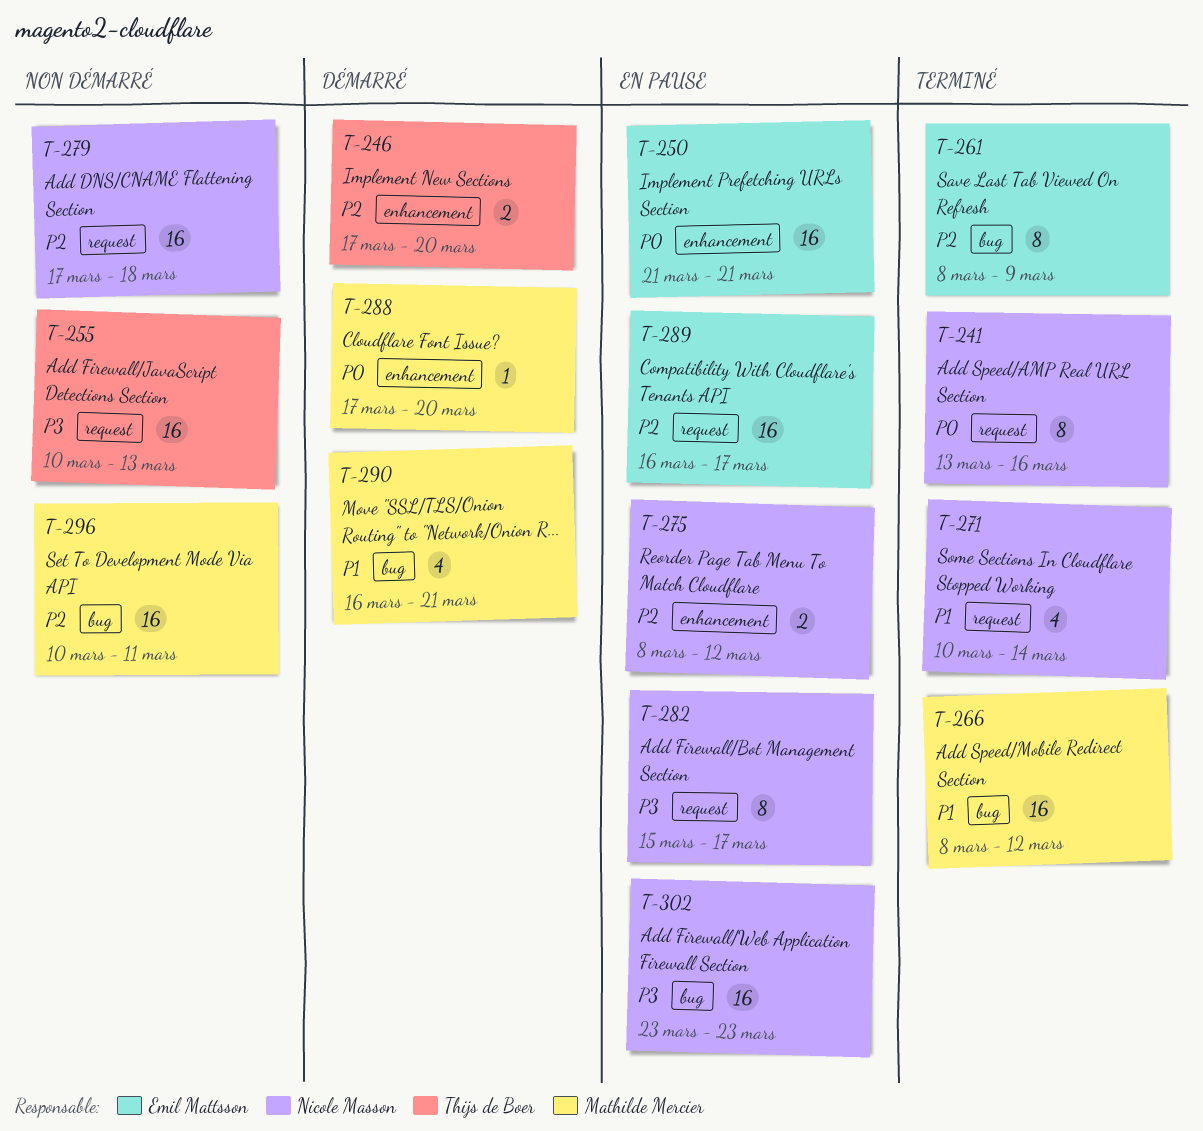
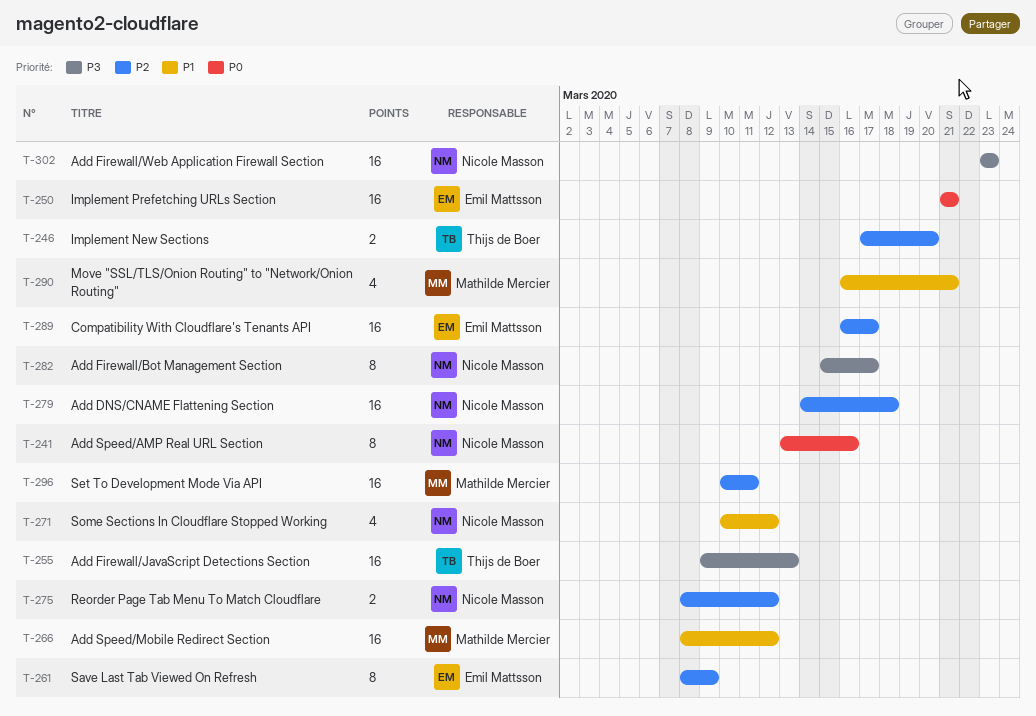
T-255, start: Mar 10 -> Mar 9
T-271, due: Mar 14 -> Mar 12
T-279, start: Mar 17 -> Mar 14
T-288: present -> none

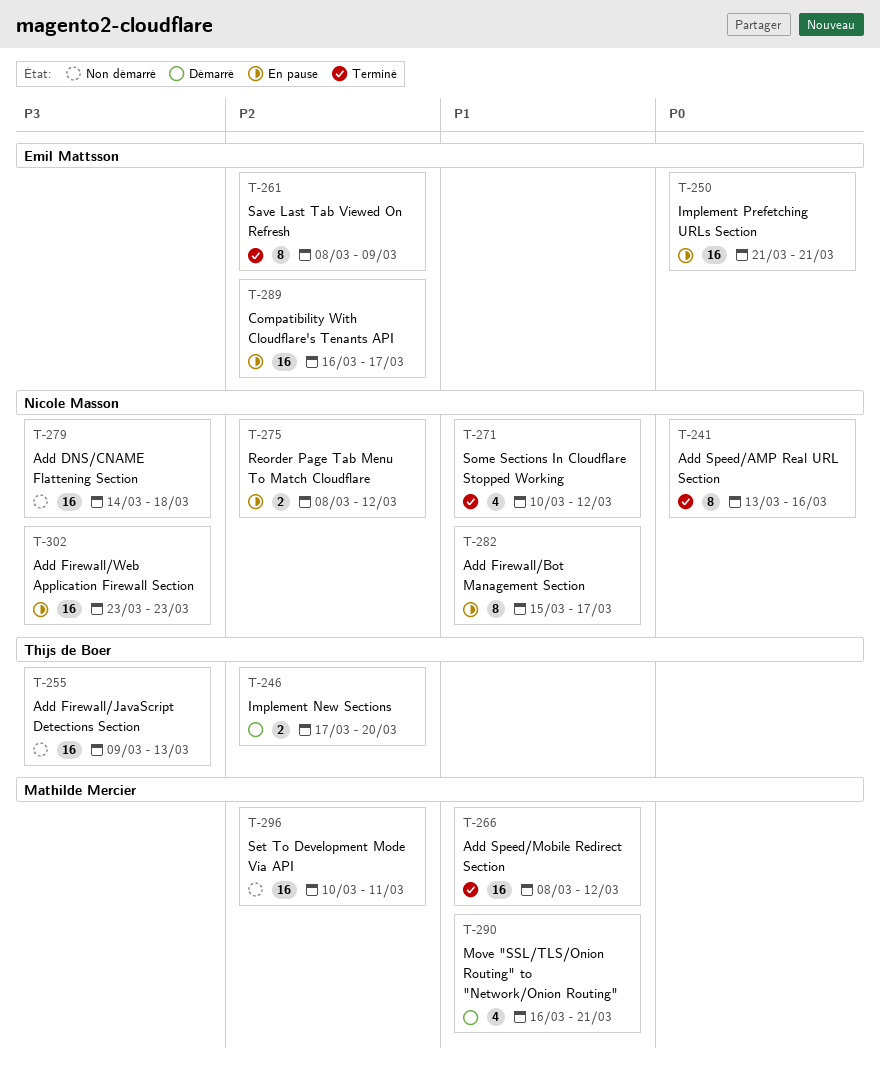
T-279, priority: P2 -> P3
T-282, priority: P3 -> P1

